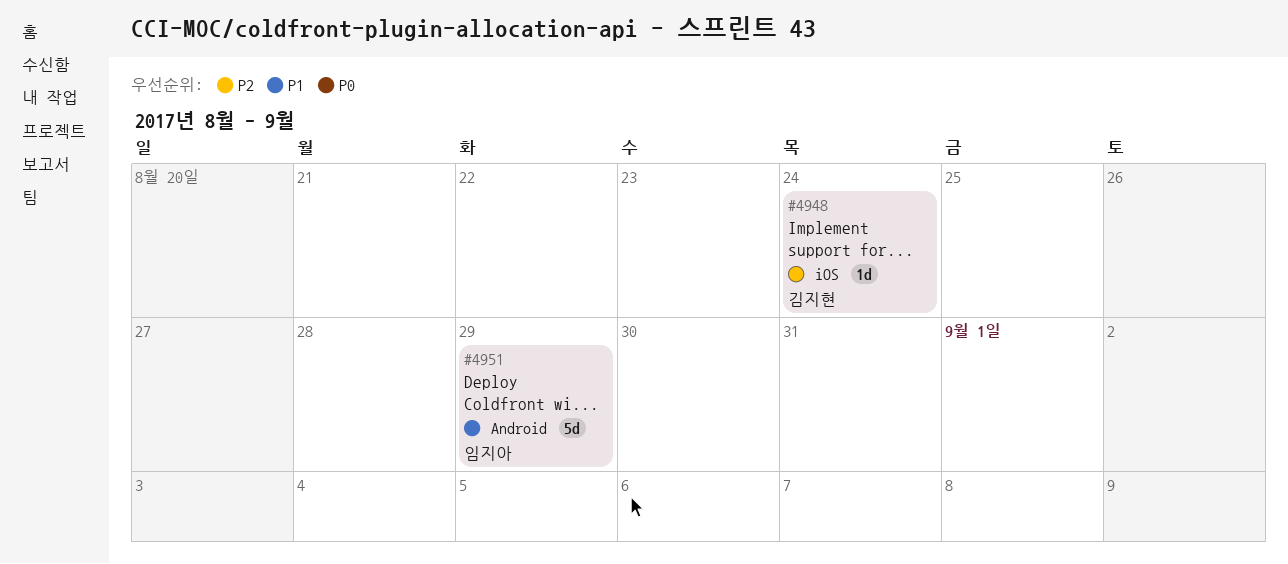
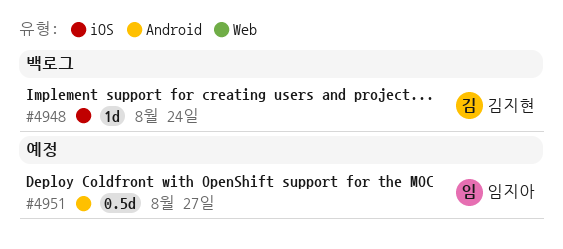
#4951, estimate: 5d -> 0.5d
#4951, due: Aug 29 -> Aug 27

